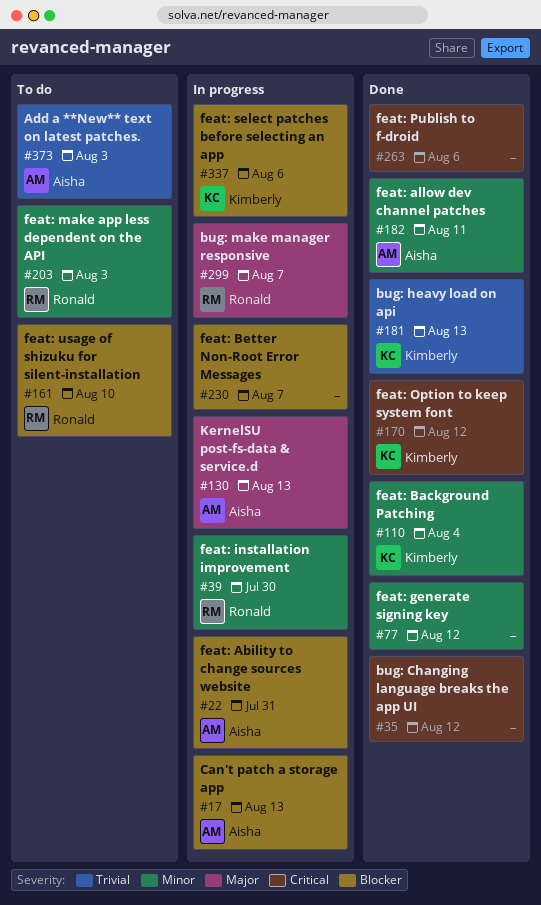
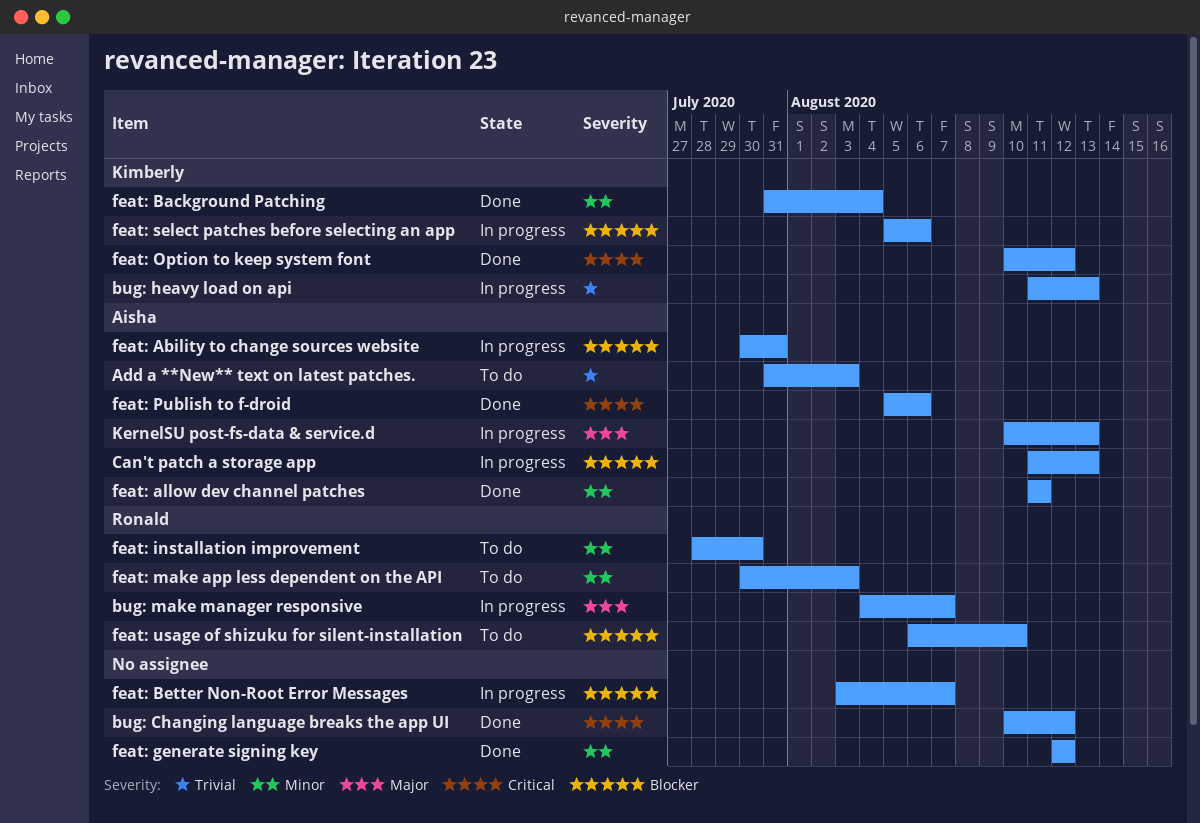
bug: heavy load on api, status: Done -> In progress
feat: installation improvement, status: In progress -> To do
feat: Publish to f-droid, owner: none -> Aisha

